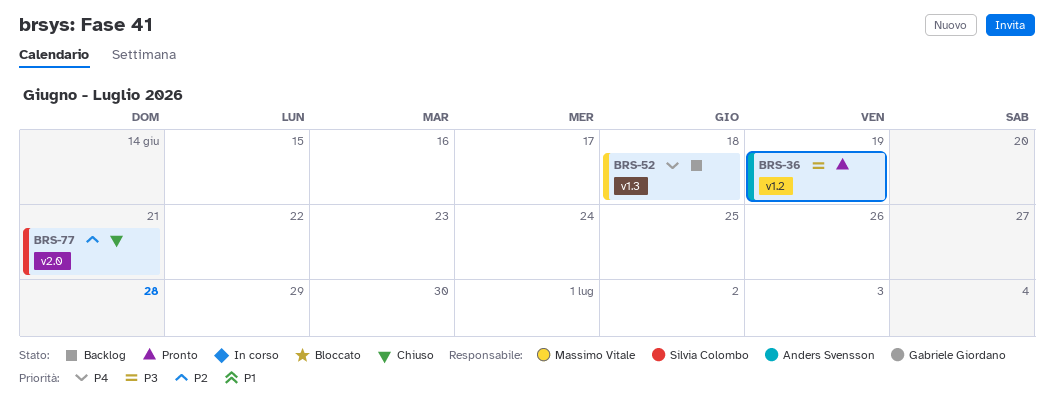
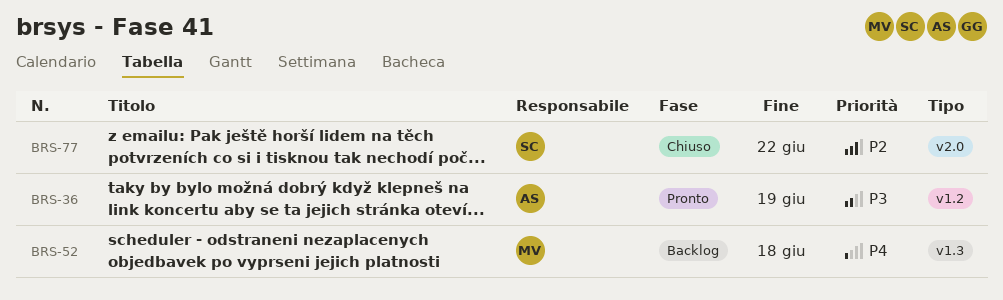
BRS-77, due: Jun 21 -> Jun 22

